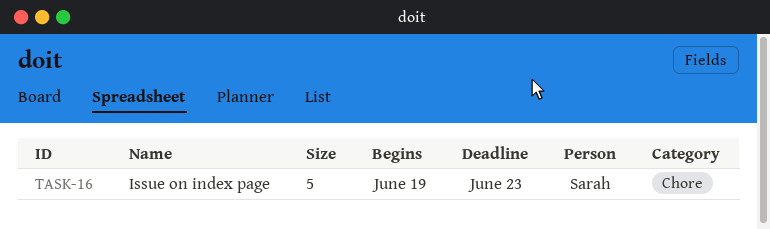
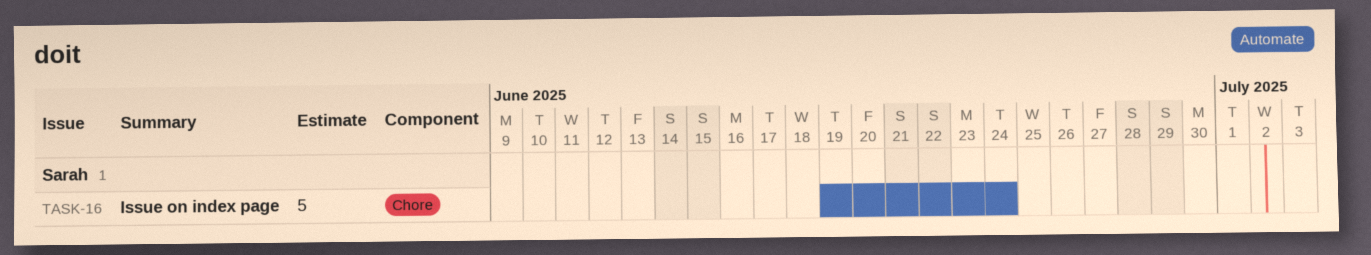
TASK-16, due: Jun 23 -> Jun 24

